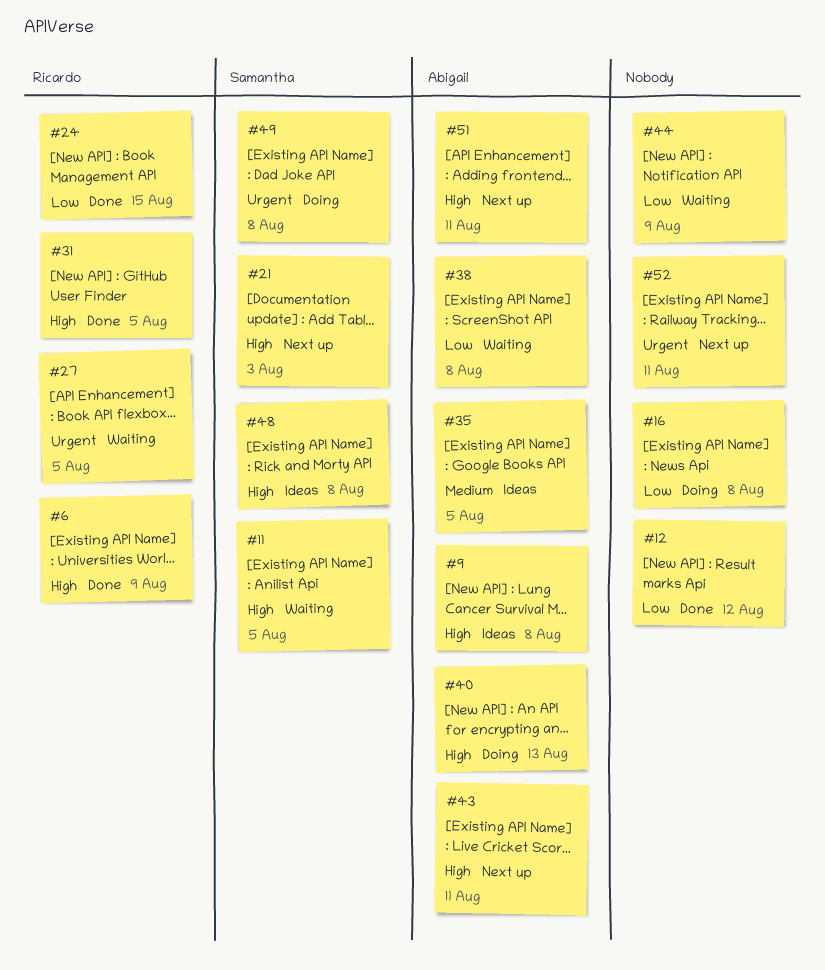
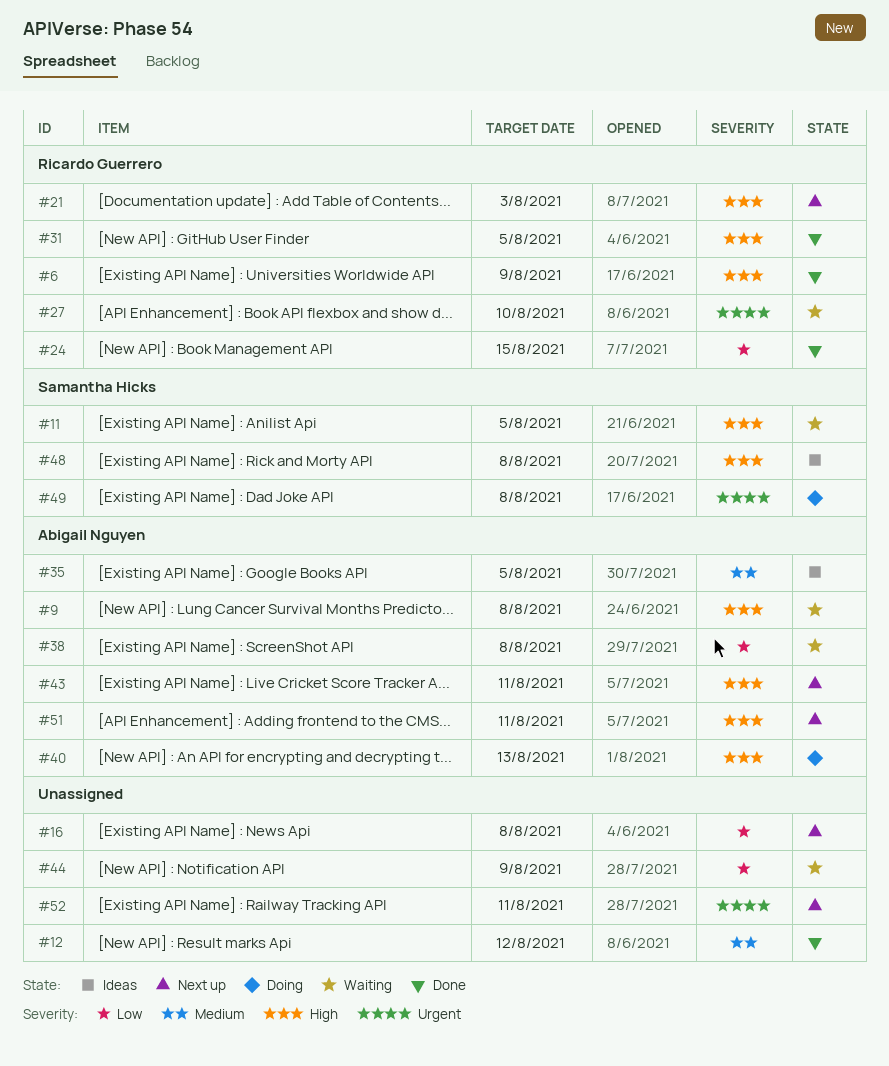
#9, status: Ideas -> Waiting
#12, priority: Low -> Medium
#16, status: Doing -> Next up
#21, owner: Samantha Hicks -> Ricardo Guerrero
#27, due: Aug 5 -> Aug 10

